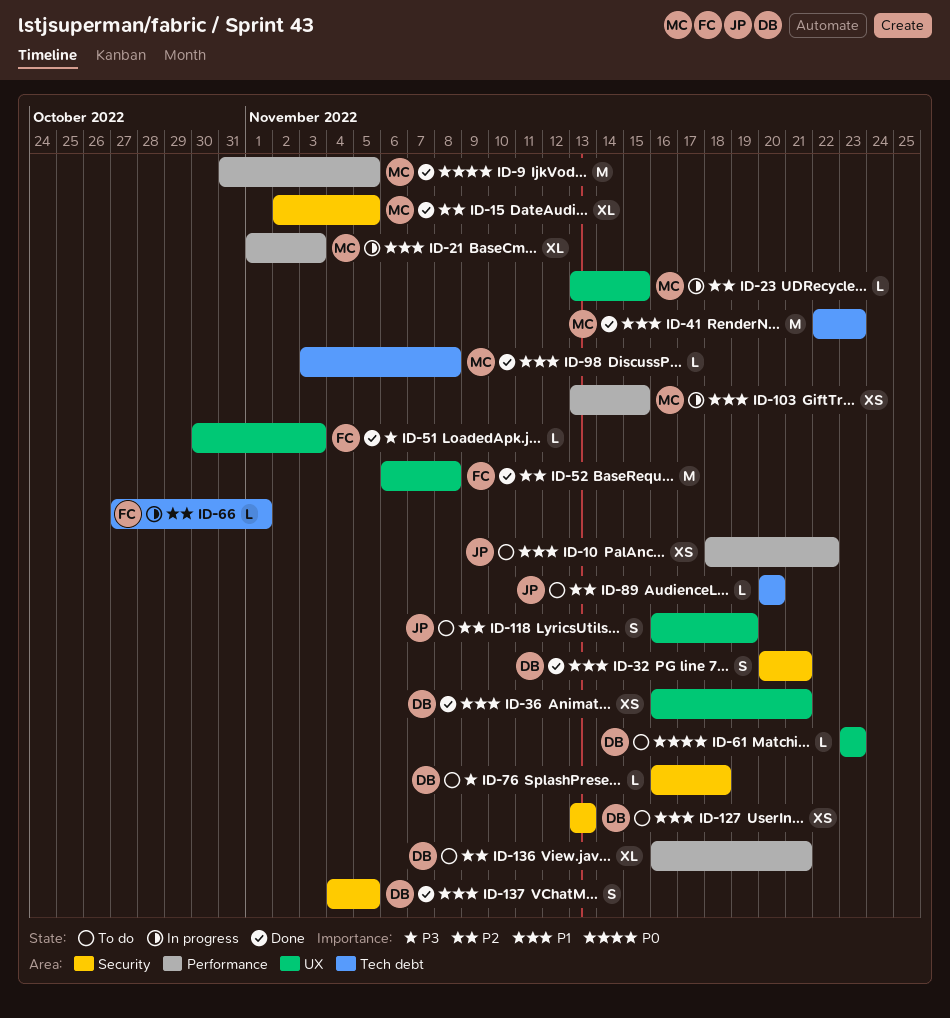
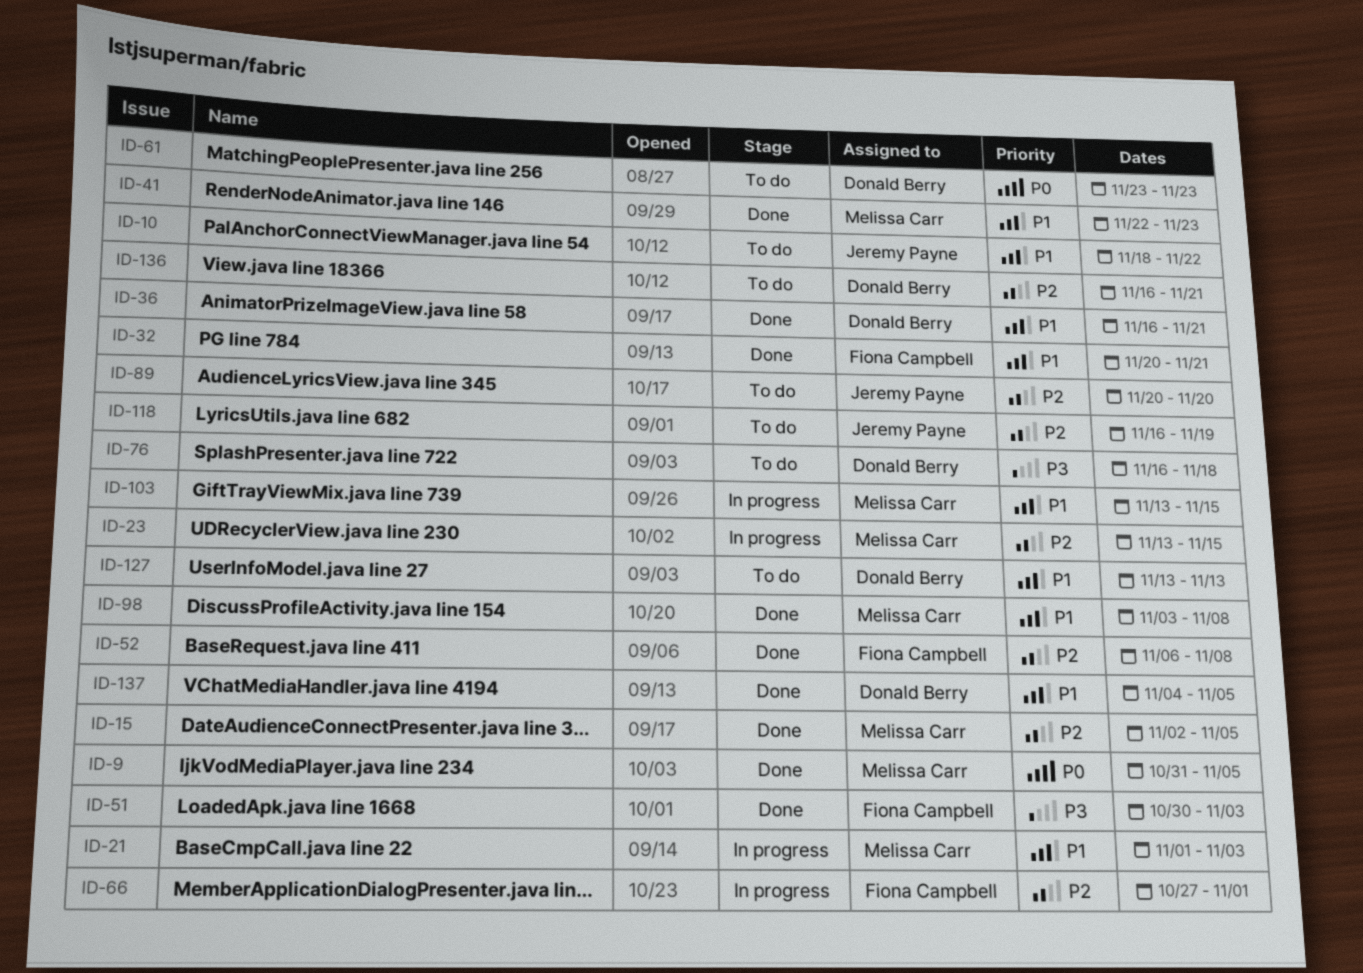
ID-32, owner: Donald Berry -> Fiona Campbell

